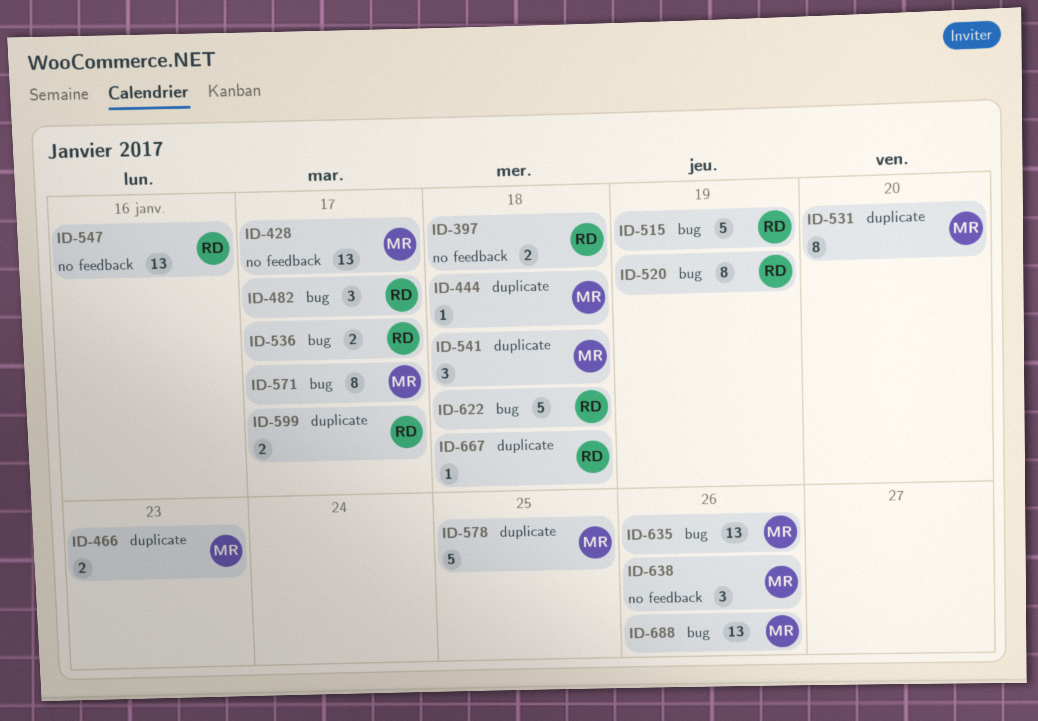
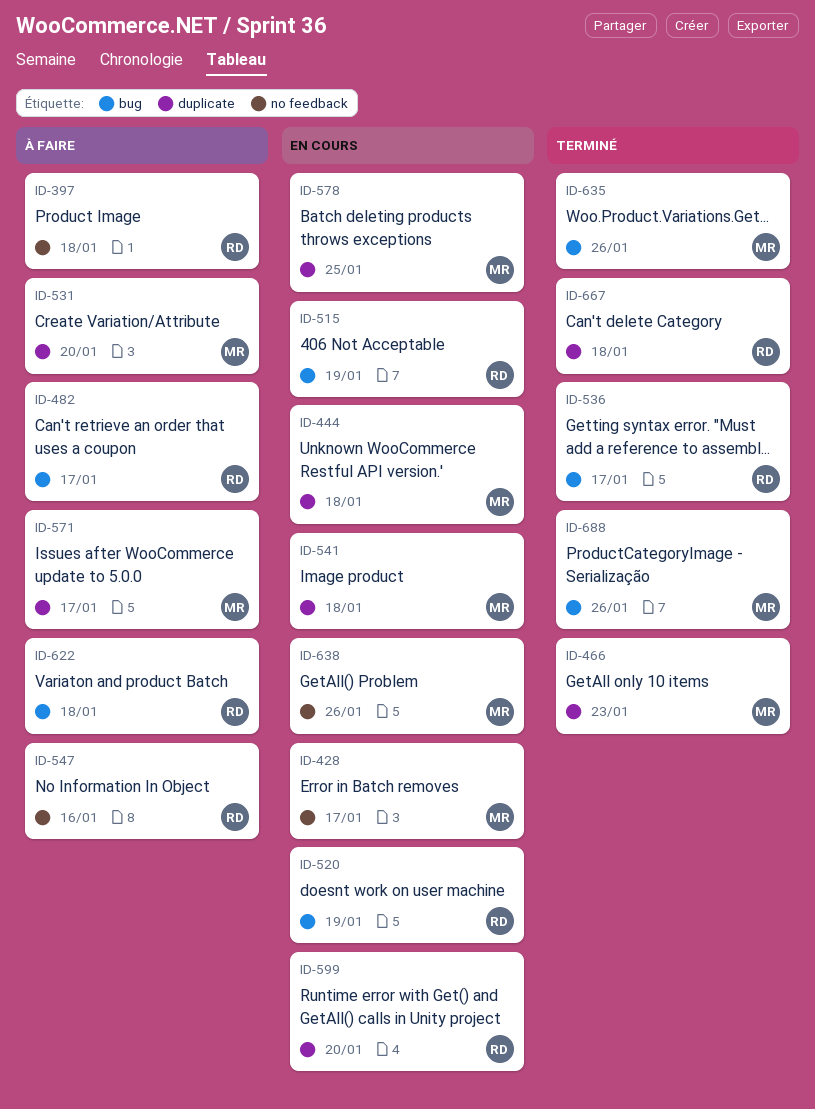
ID-571, label: bug -> duplicate
ID-599, due: Jan 17 -> Jan 20

